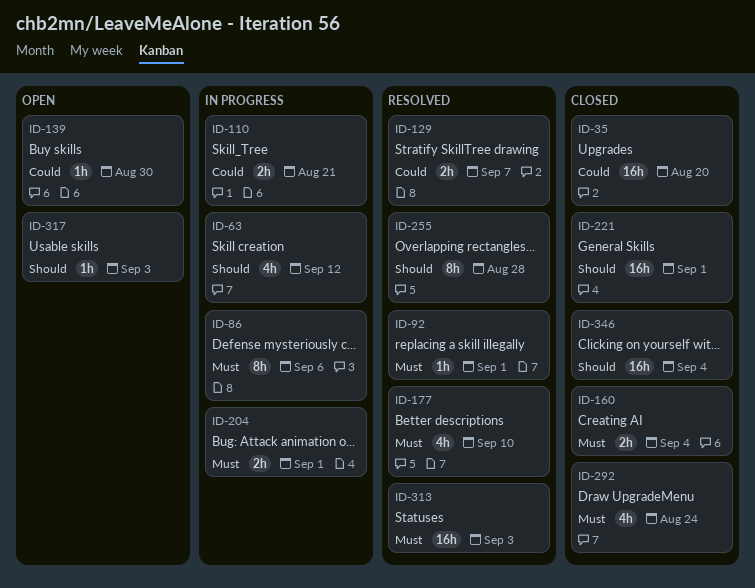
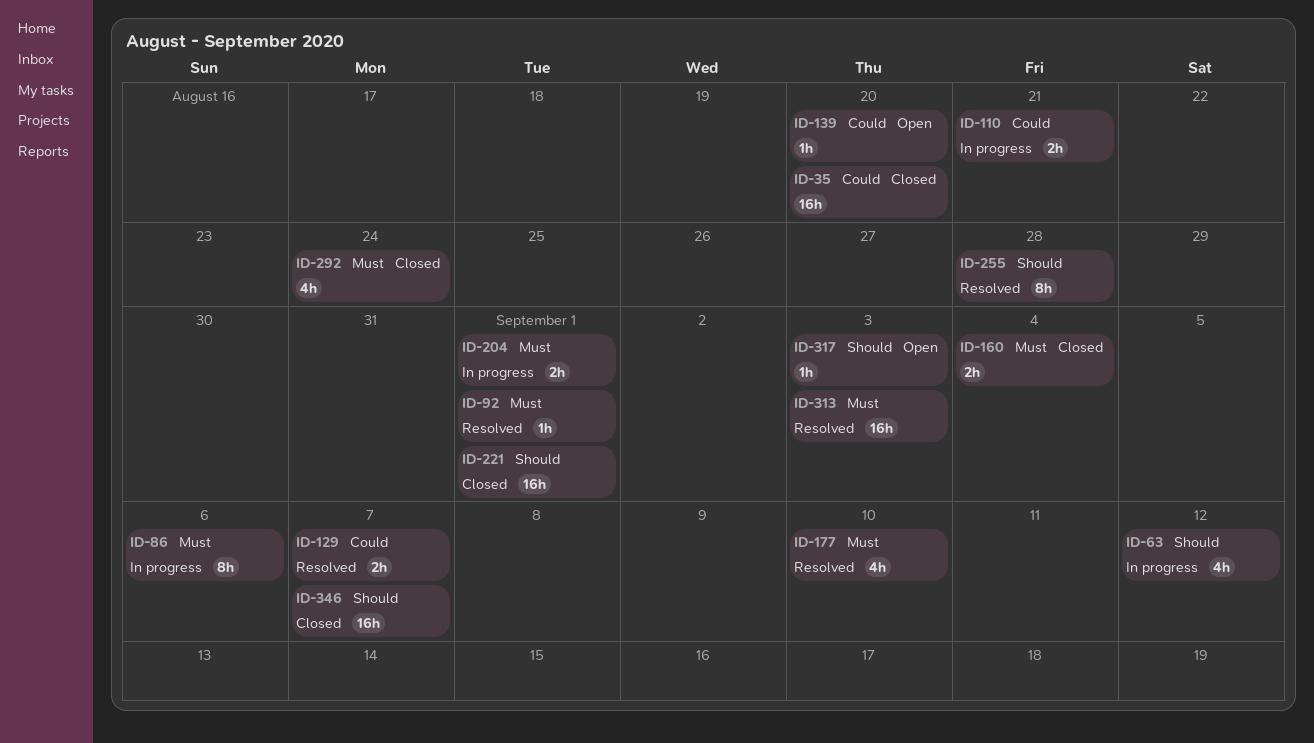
ID-139, due: Aug 30 -> Aug 20
ID-346, due: Sep 4 -> Sep 7

